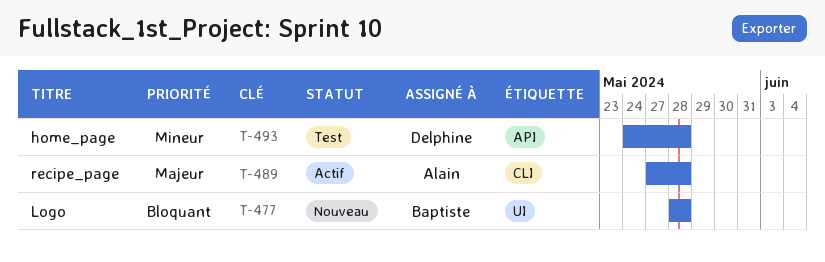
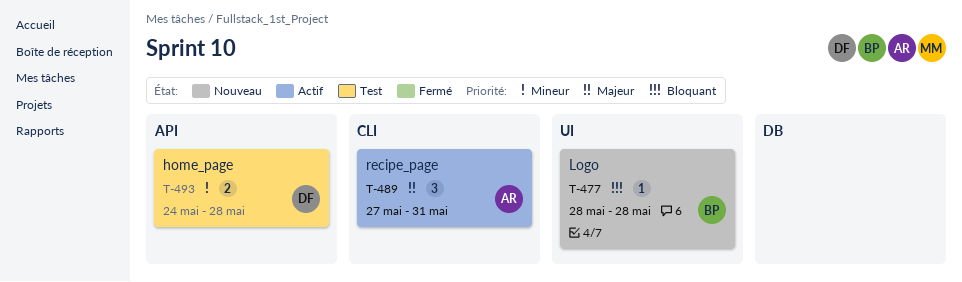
T-489, due: May 28 -> May 31

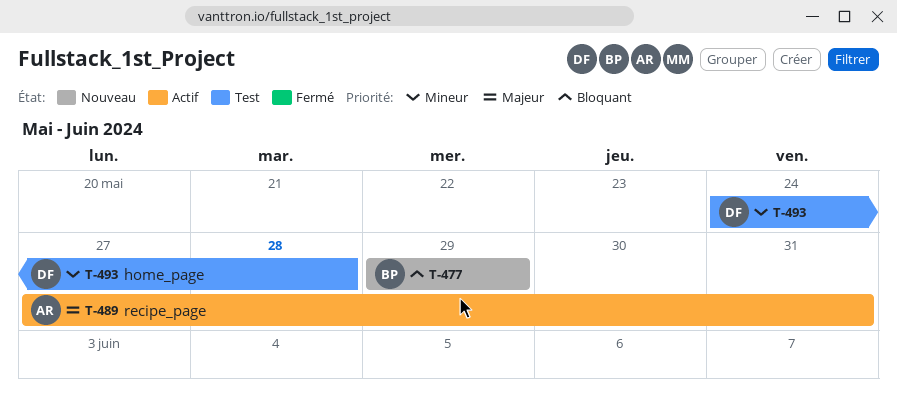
T-477, start: May 28 -> May 29
T-477, due: May 28 -> May 29

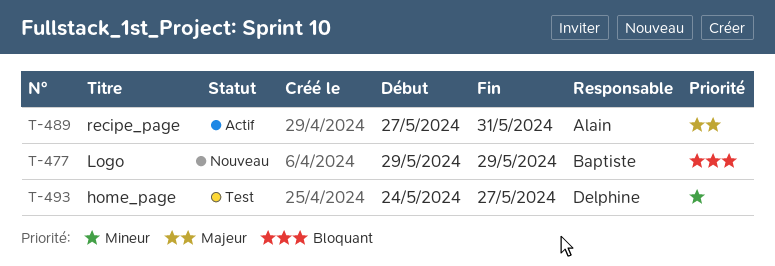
T-493, due: May 28 -> May 27

